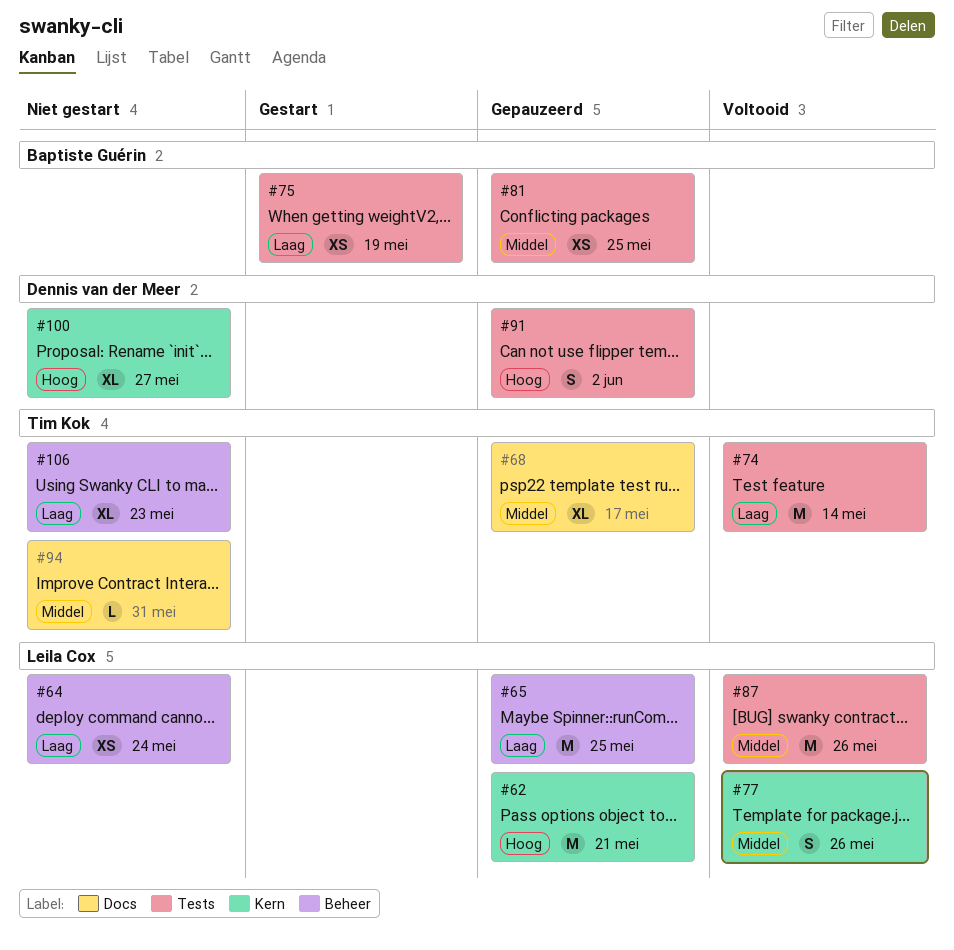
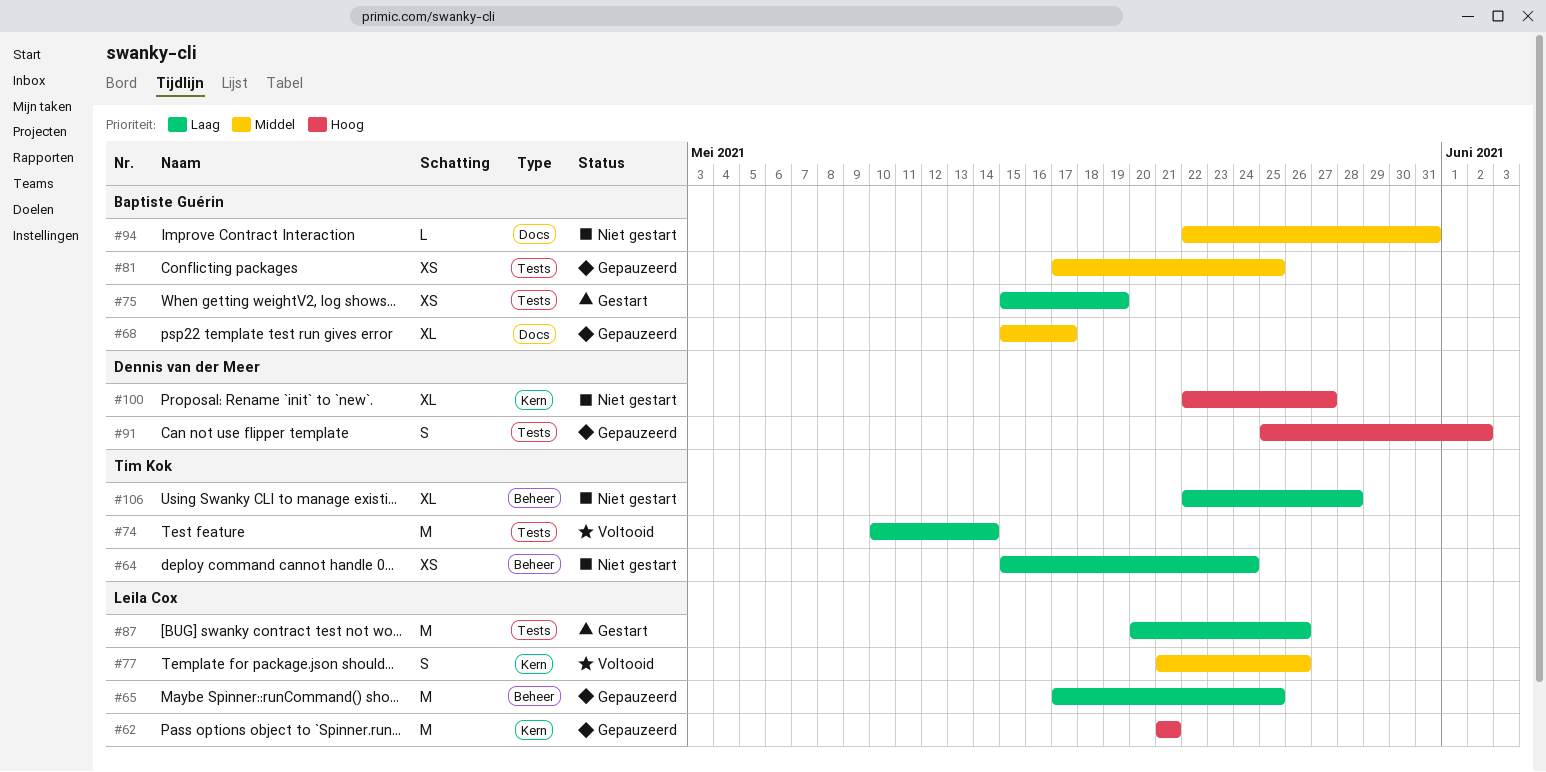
#64, owner: Leila Cox -> Tim Kok
#68, owner: Tim Kok -> Baptiste Guérin
#87, status: Voltooid -> Gestart
#87, priority: Middel -> Laag
#94, owner: Tim Kok -> Baptiste Guérin
#106, due: May 23 -> May 28

